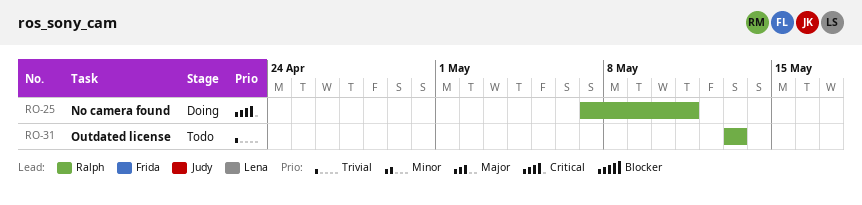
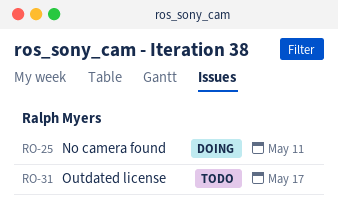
RO-31, due: May 13 -> May 17

